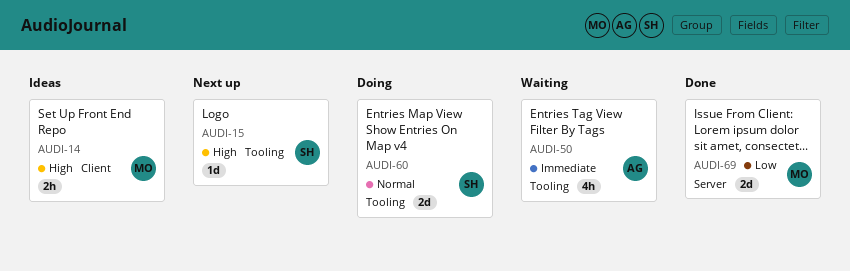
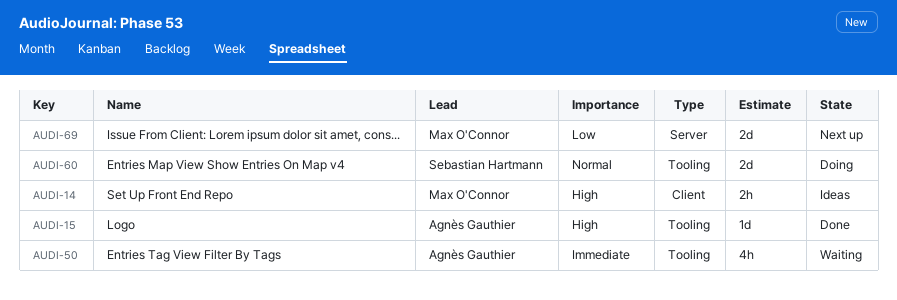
AUDI-15, status: Next up -> Done
AUDI-15, owner: Sebastian Hartmann -> Agnès Gauthier
AUDI-69, status: Done -> Next up

